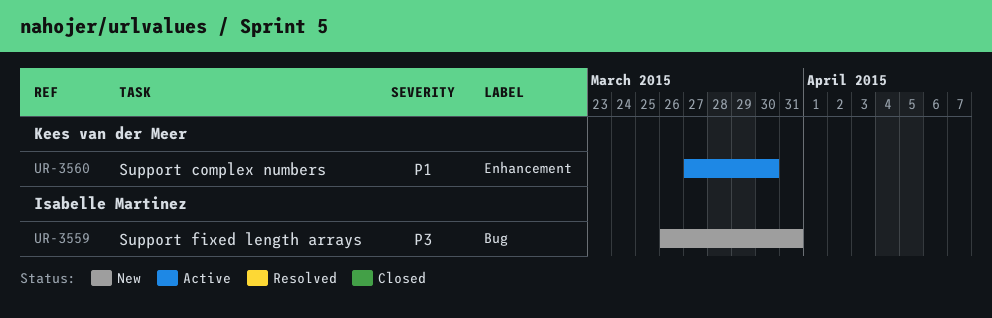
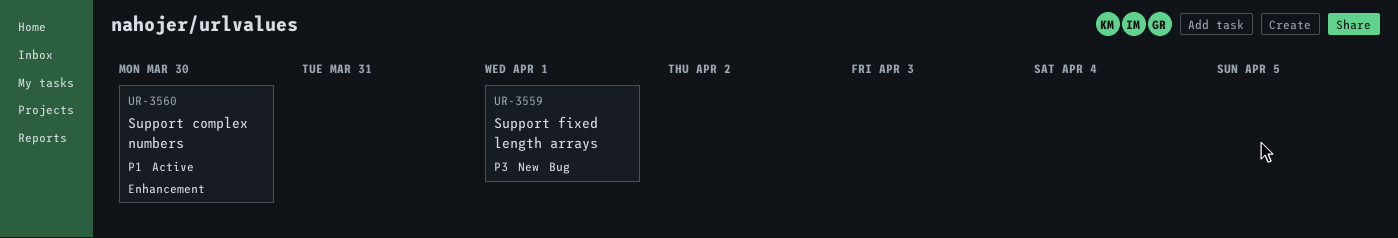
UR-3559, due: Mar 31 -> Apr 1

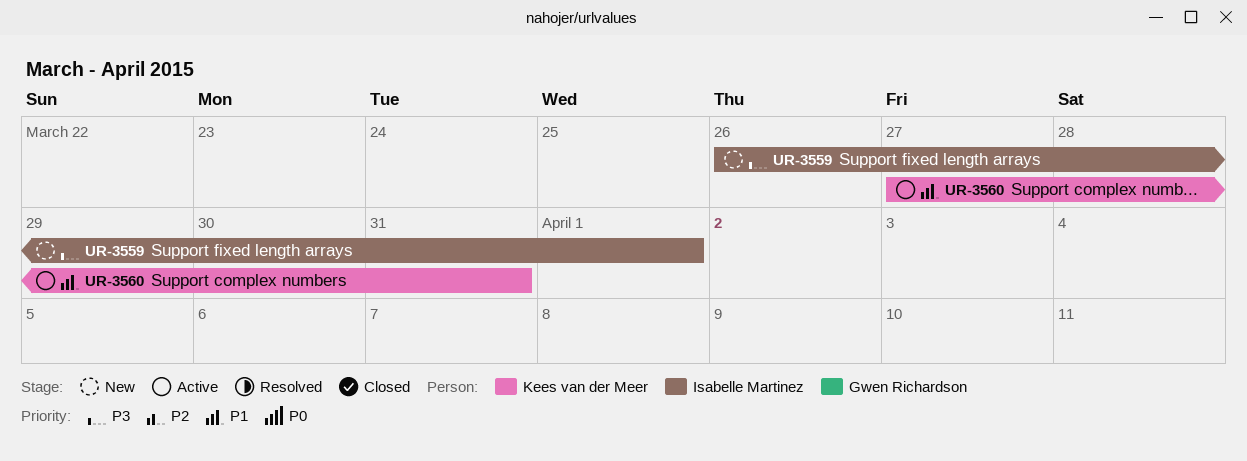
UR-3560, due: Mar 30 -> Mar 31

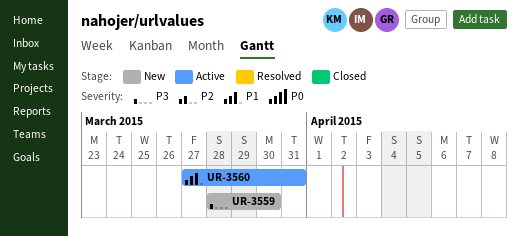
UR-3559, start: Mar 26 -> Mar 28
UR-3559, due: Apr 1 -> Mar 30

